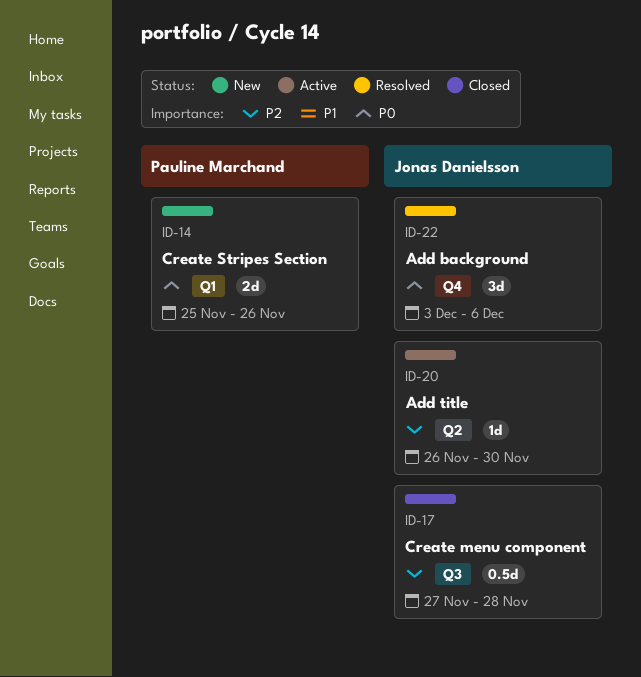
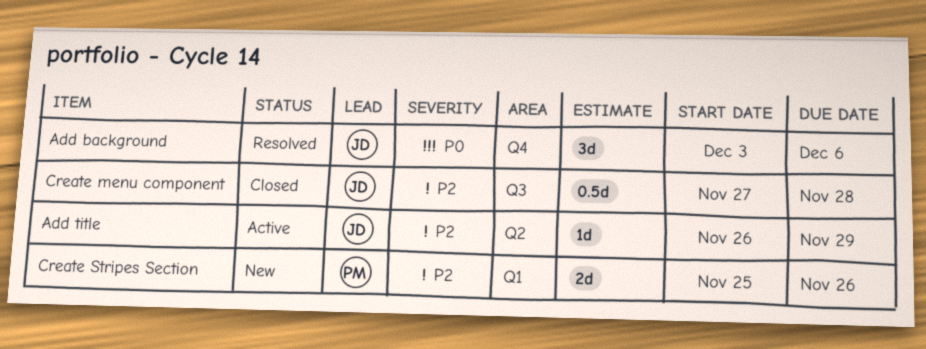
Add title, due: Nov 30 -> Nov 29
Create Stripes Section, priority: P0 -> P2

